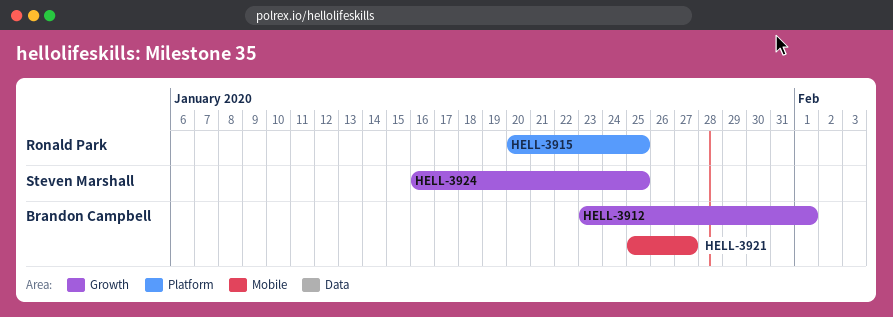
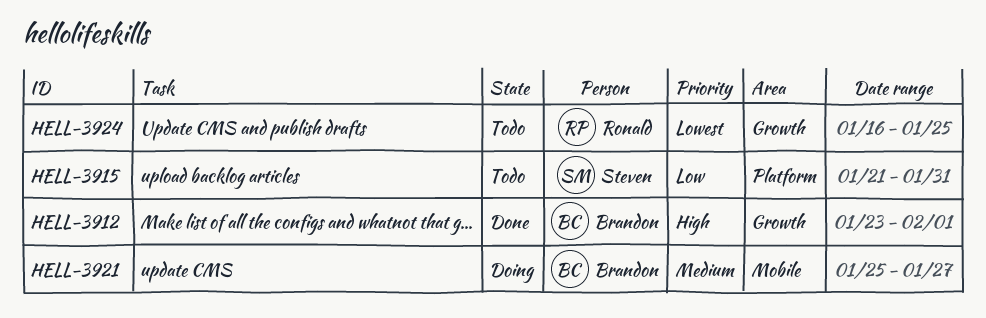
HELL-3915, owner: Ronald Park -> Steven Marshall
HELL-3915, start: Jan 20 -> Jan 21
HELL-3915, due: Jan 25 -> Jan 31
HELL-3924, owner: Steven Marshall -> Ronald Park

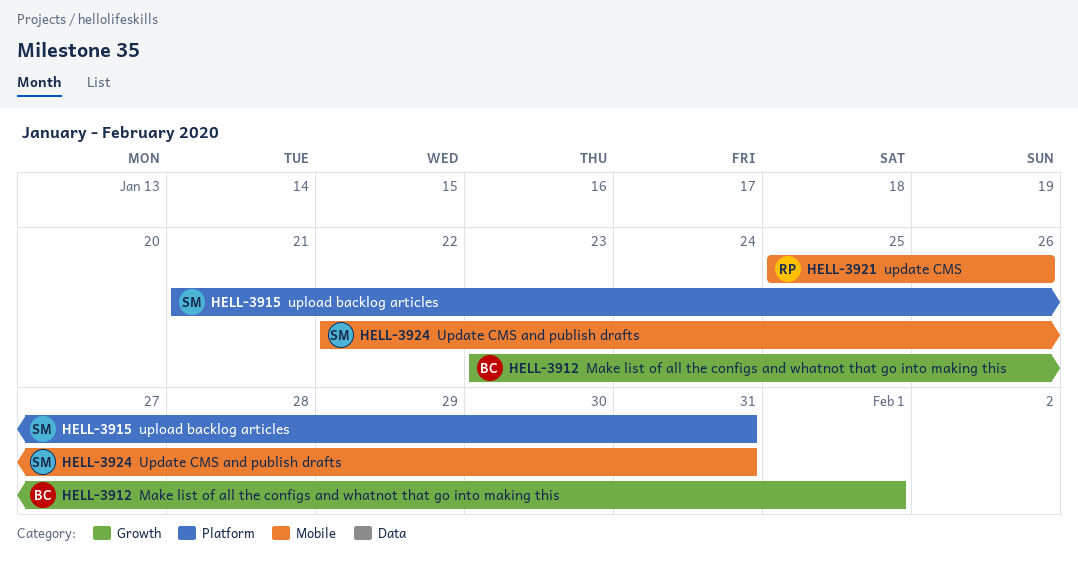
HELL-3921, owner: Brandon -> Ronald
HELL-3921, due: Jan 27 -> Jan 26
HELL-3924, owner: Ronald -> Steven
HELL-3924, label: Growth -> Mobile
HELL-3924, start: Jan 16 -> Jan 22
HELL-3924, due: Jan 25 -> Jan 31

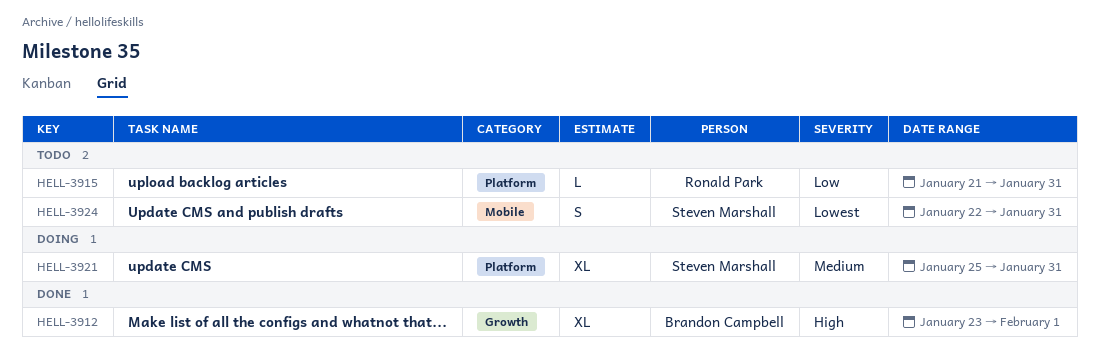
HELL-3915, owner: Steven Marshall -> Ronald Park
HELL-3921, owner: Ronald Park -> Steven Marshall
HELL-3921, label: Mobile -> Platform
HELL-3921, due: Jan 26 -> Jan 31

